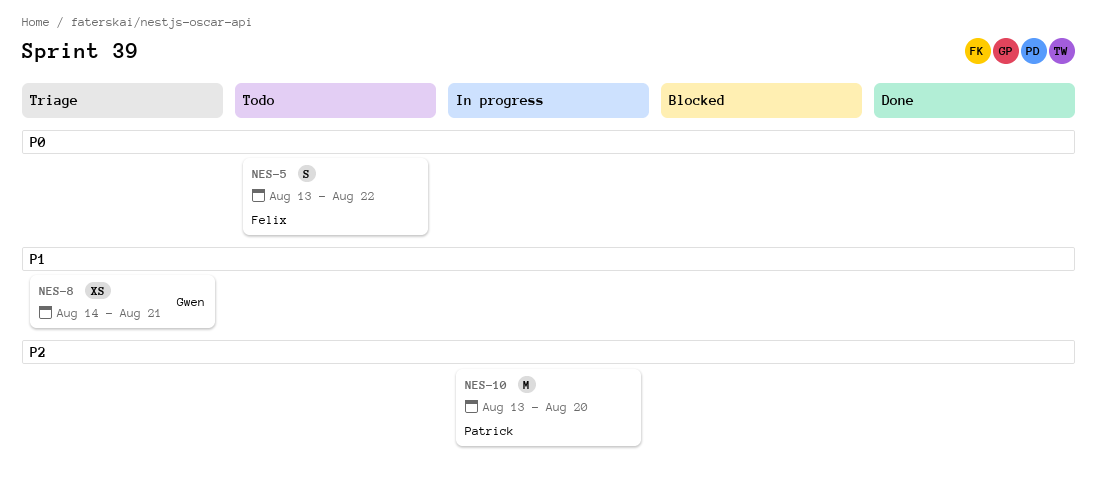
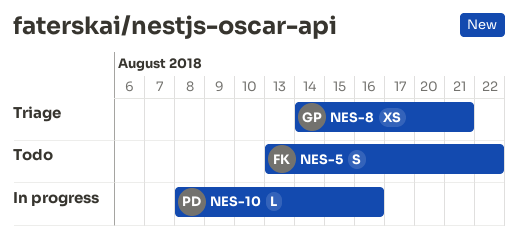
NES-10, estimate: M -> L
NES-10, start: Aug 13 -> Aug 8
NES-10, due: Aug 20 -> Aug 16

